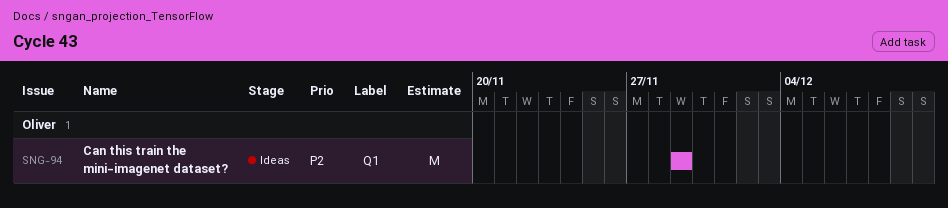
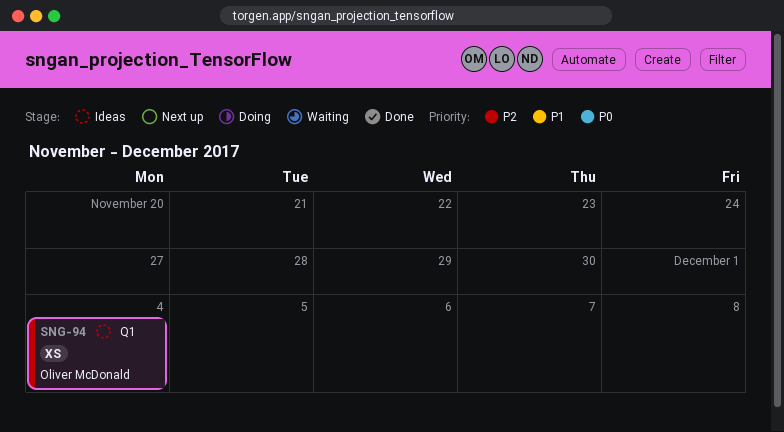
SNG-94, estimate: M -> XS
SNG-94, due: Nov 29 -> Dec 4

